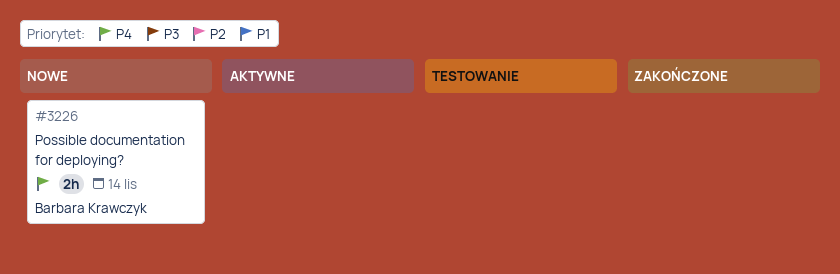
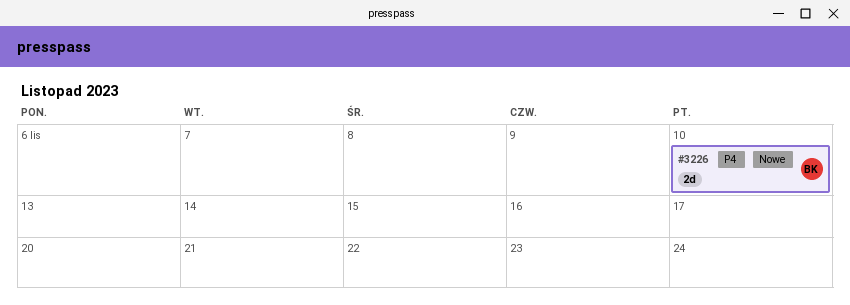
#3226, estimate: 2h -> 2d
#3226, due: Nov 14 -> Nov 10

